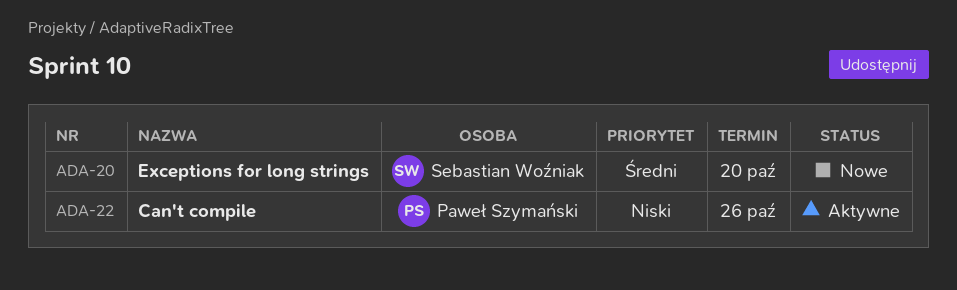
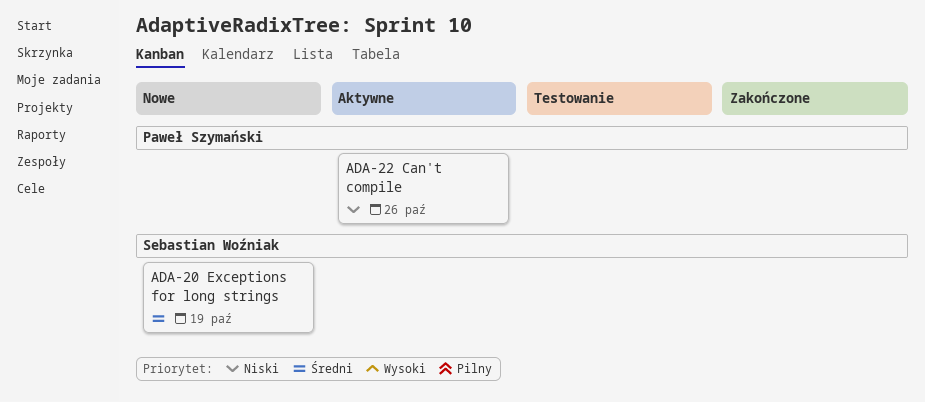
ADA-20, due: Oct 20 -> Oct 19

